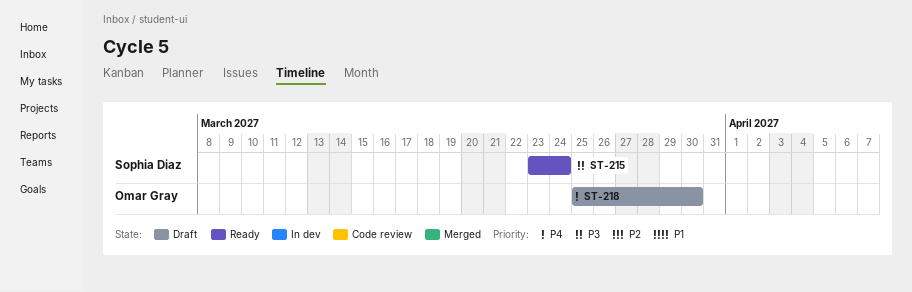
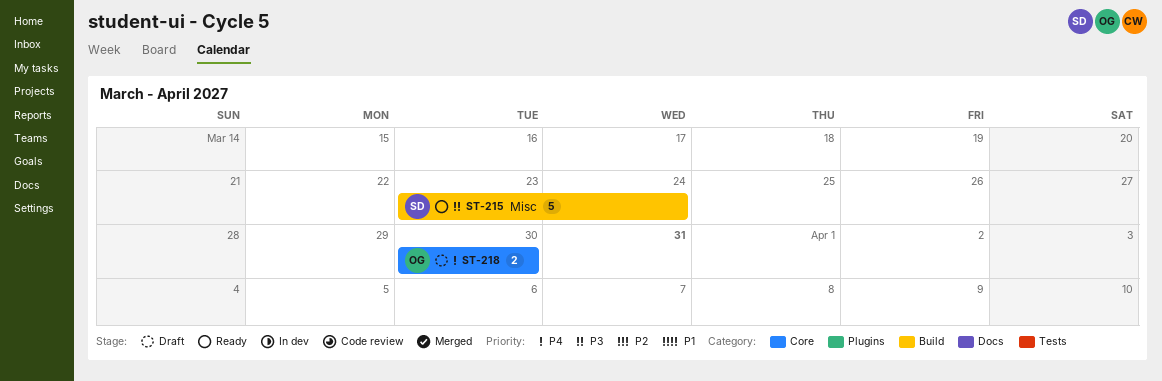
ST-218, start: Mar 25 -> Mar 30

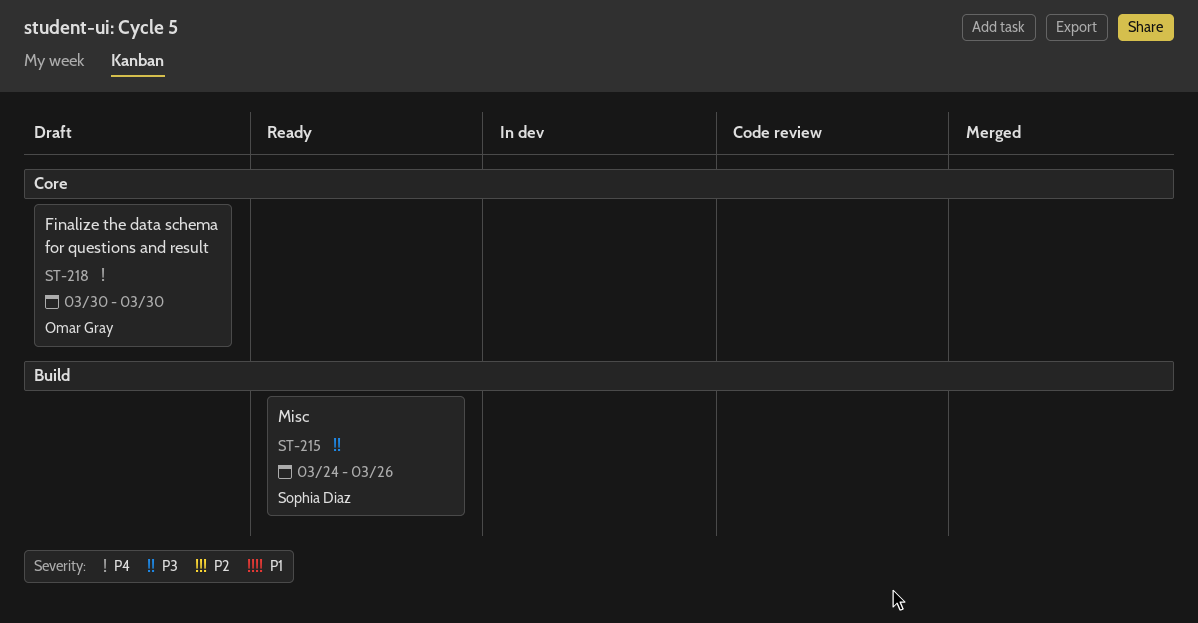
ST-215, start: Mar 23 -> Mar 24
ST-215, due: Mar 24 -> Mar 26

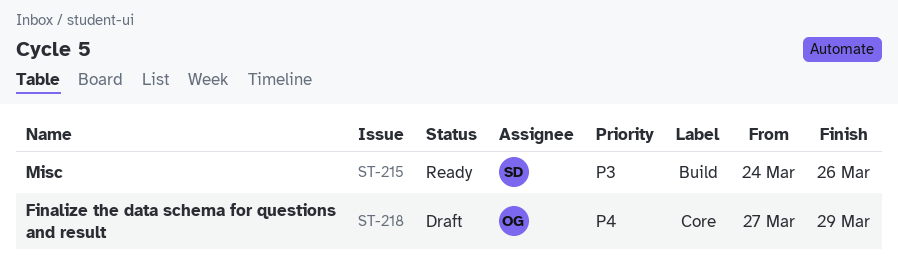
ST-218, start: Mar 30 -> Mar 27
ST-218, due: Mar 30 -> Mar 29

